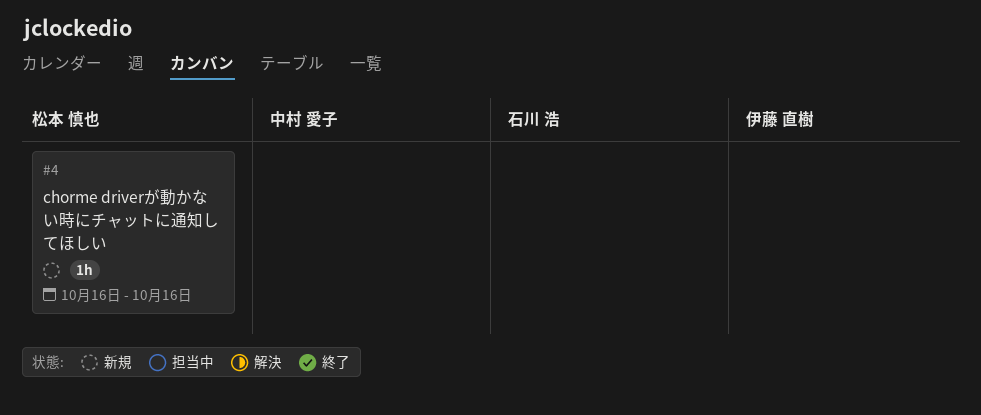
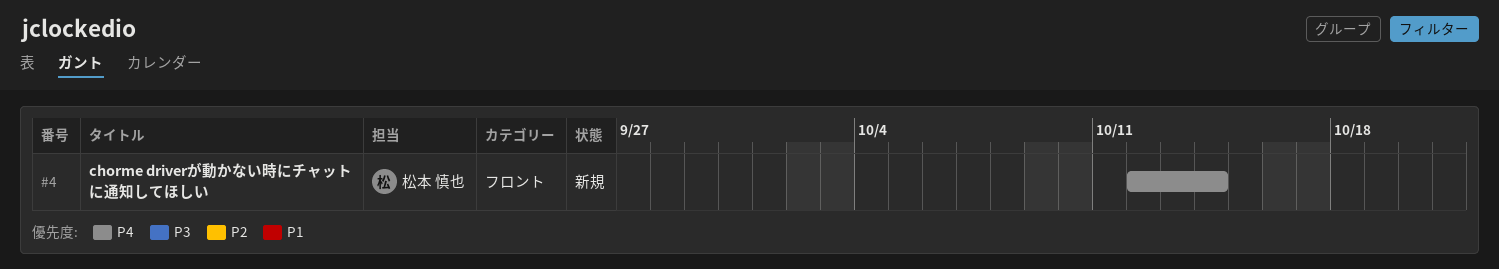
#4, start: Oct 16 -> Oct 12
#4, due: Oct 16 -> Oct 14

